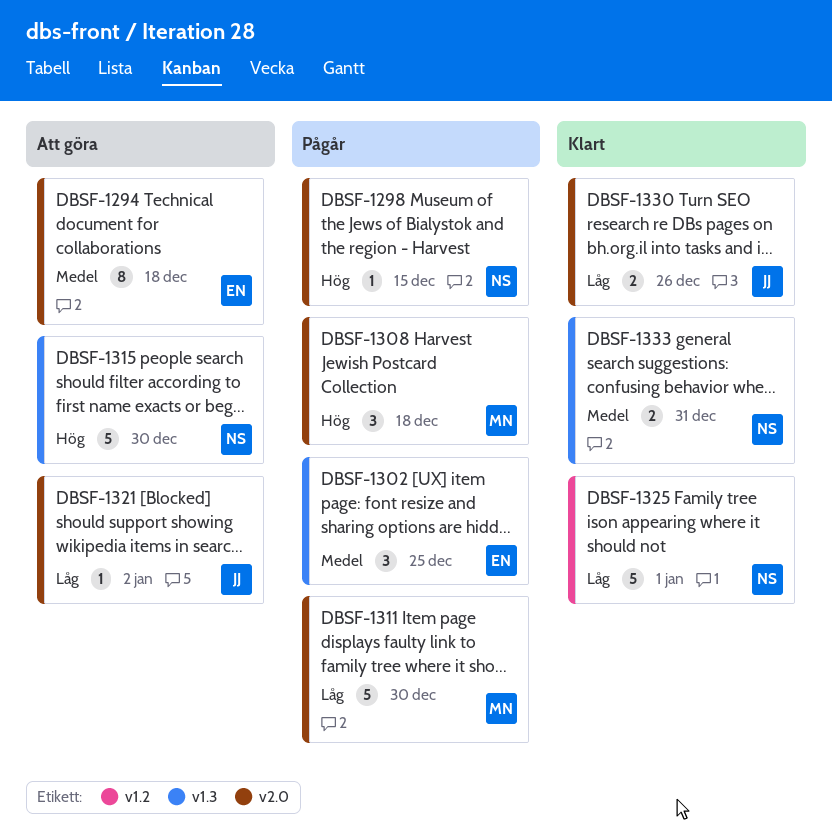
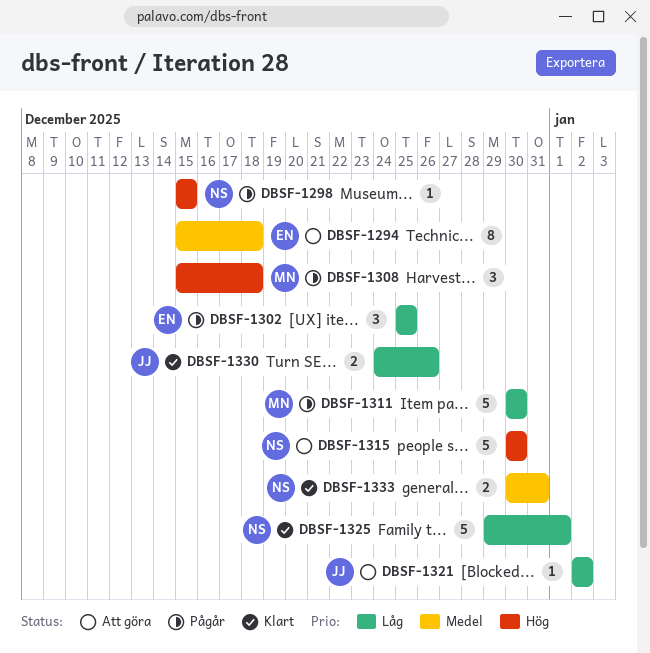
DBSF-1302, priority: Medel -> Låg

